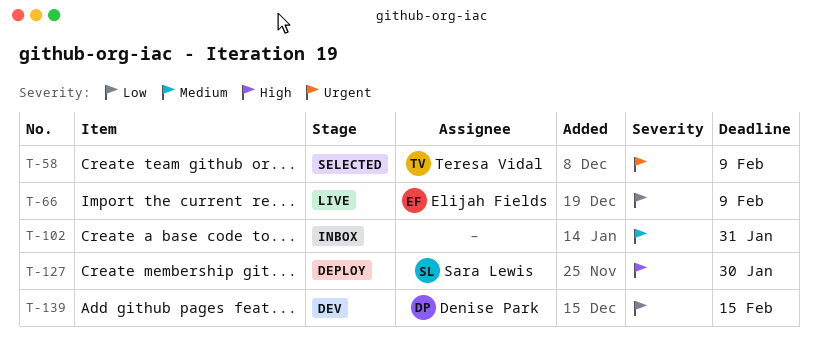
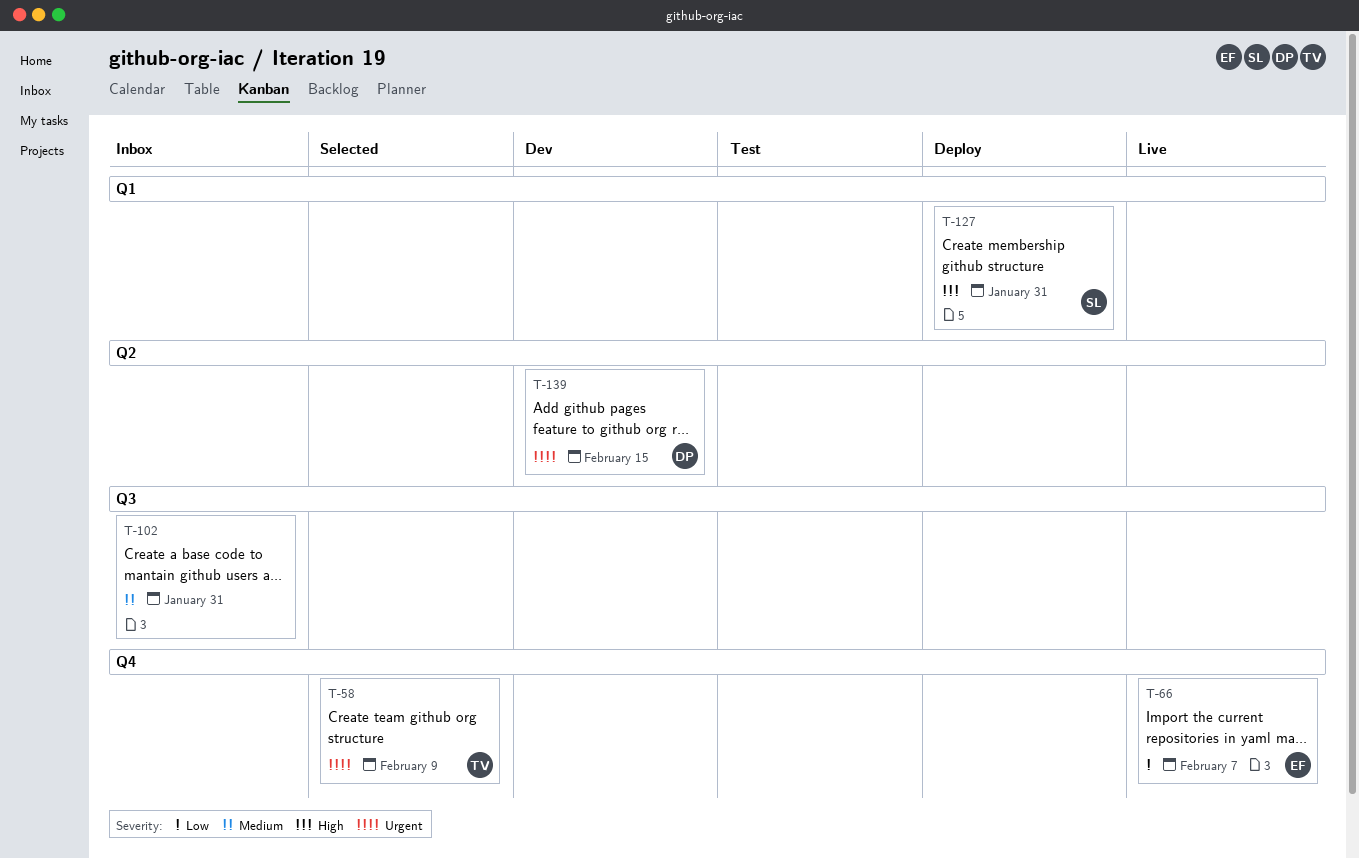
T-66, due: Feb 9 -> Feb 7
T-127, due: Jan 30 -> Jan 31
T-139, priority: Low -> Urgent

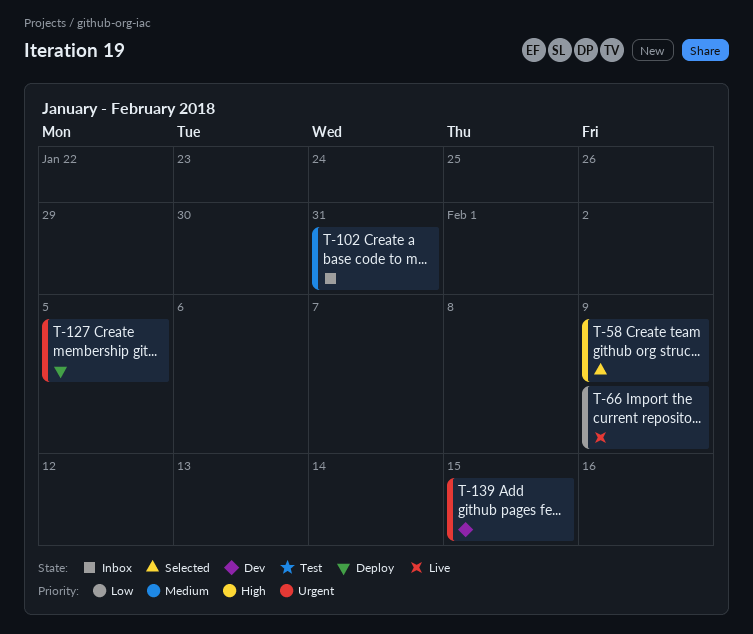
T-58, priority: Urgent -> High
T-66, due: Feb 7 -> Feb 9
T-127, priority: High -> Urgent
T-127, due: Jan 31 -> Feb 5

